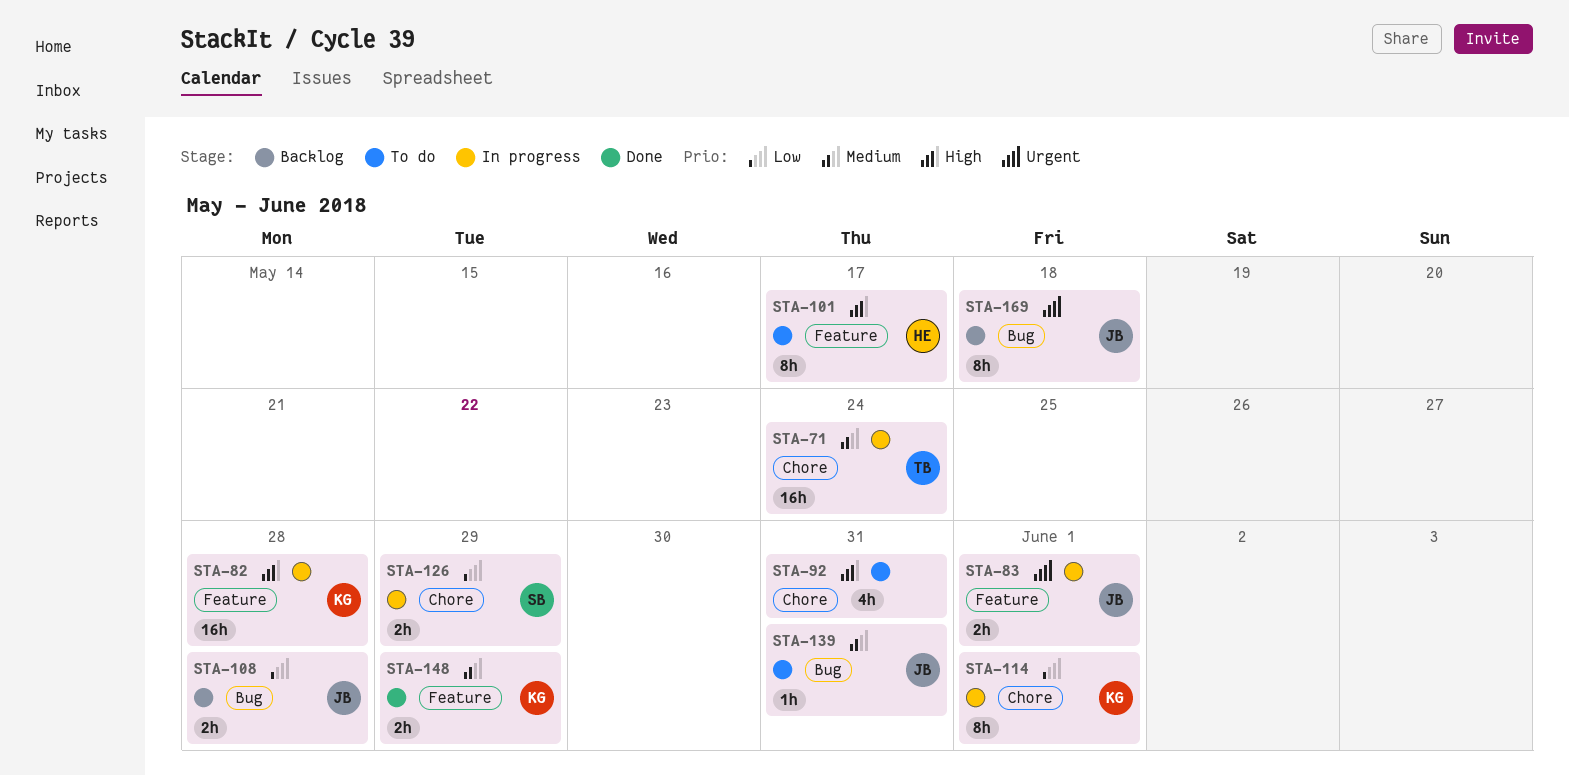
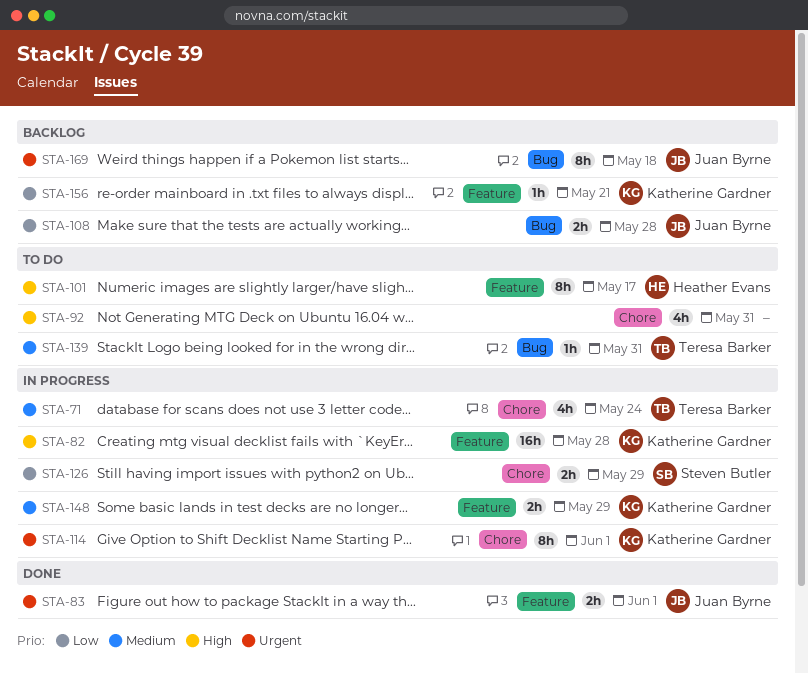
STA-71, estimate: 16h -> 4h
STA-83, status: In progress -> Done
STA-114, priority: Low -> Urgent
STA-139, owner: Juan Byrne -> Teresa Barker
STA-148, status: Done -> In progress
STA-156: none -> present

